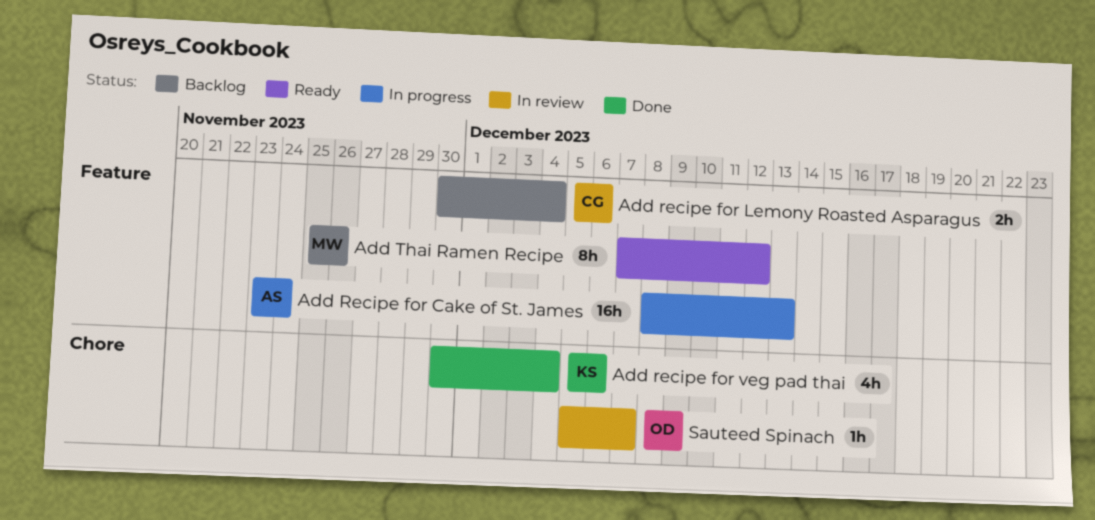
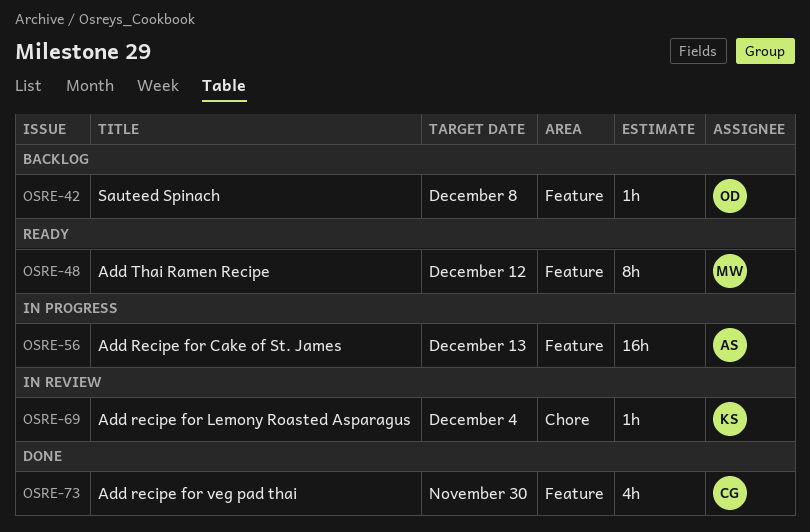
Add recipe for Lemony Roasted Asparagus, status: Backlog -> In review
Add recipe for Lemony Roasted Asparagus, owner: CG -> KS
Add recipe for Lemony Roasted Asparagus, label: Feature -> Chore
Add recipe for Lemony Roasted Asparagus, estimate: 2h -> 1h
Add recipe for veg pad thai, owner: KS -> CG
Add recipe for veg pad thai, label: Chore -> Feature
Add recipe for veg pad thai, due: Dec 4 -> Nov 30
Sauteed Spinach, status: In review -> Backlog
Sauteed Spinach, label: Chore -> Feature
Sauteed Spinach, due: Dec 7 -> Dec 8

